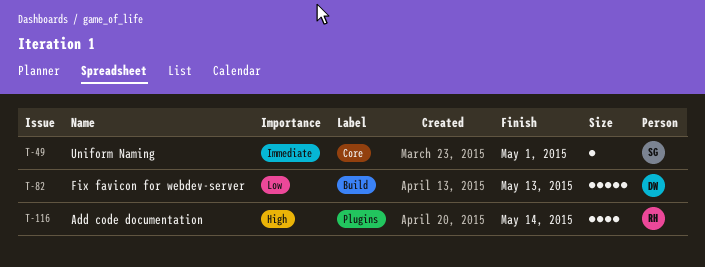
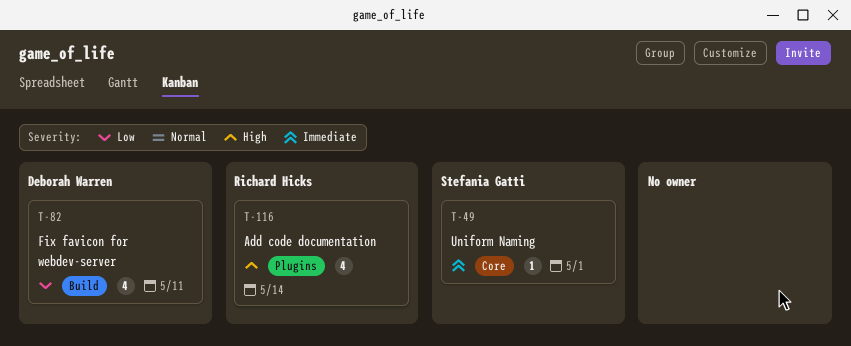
T-82, estimate: 5 -> 4
T-82, due: May 13 -> May 11

